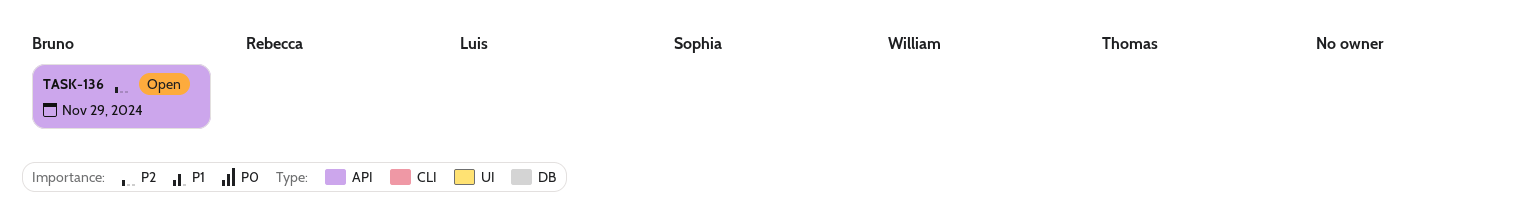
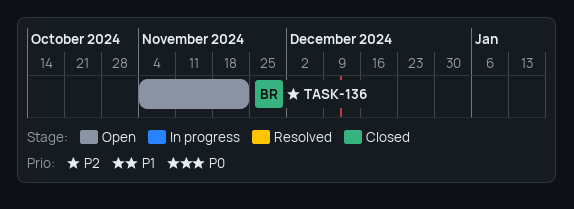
TASK-136, due: Nov 29 -> Nov 22

